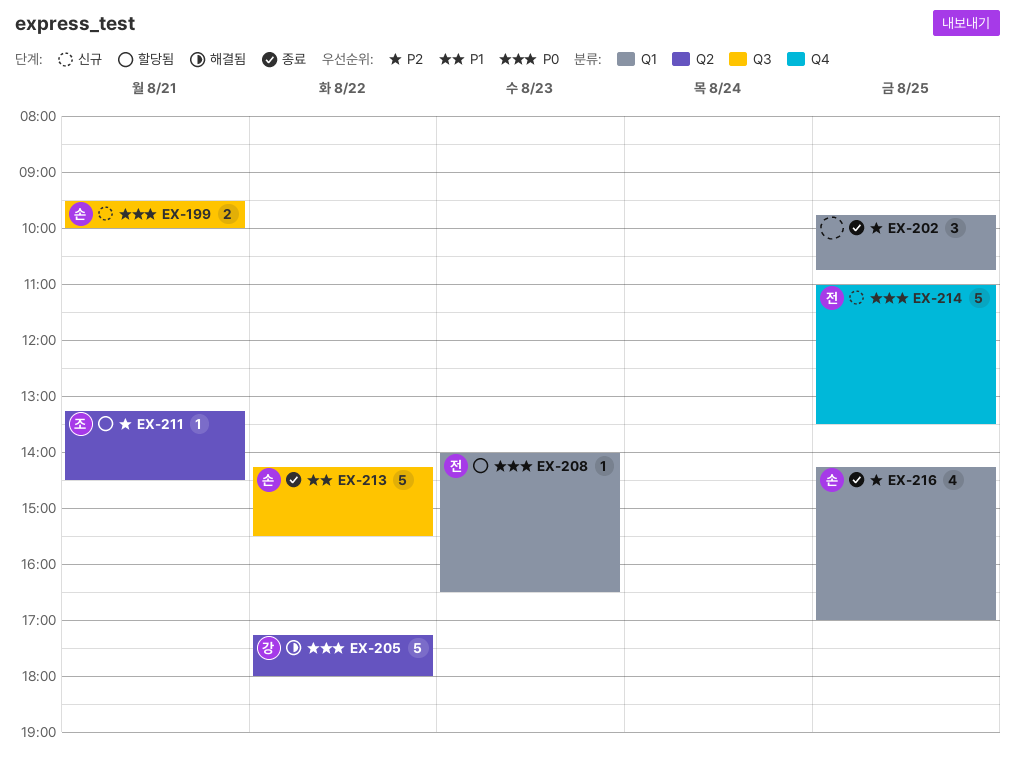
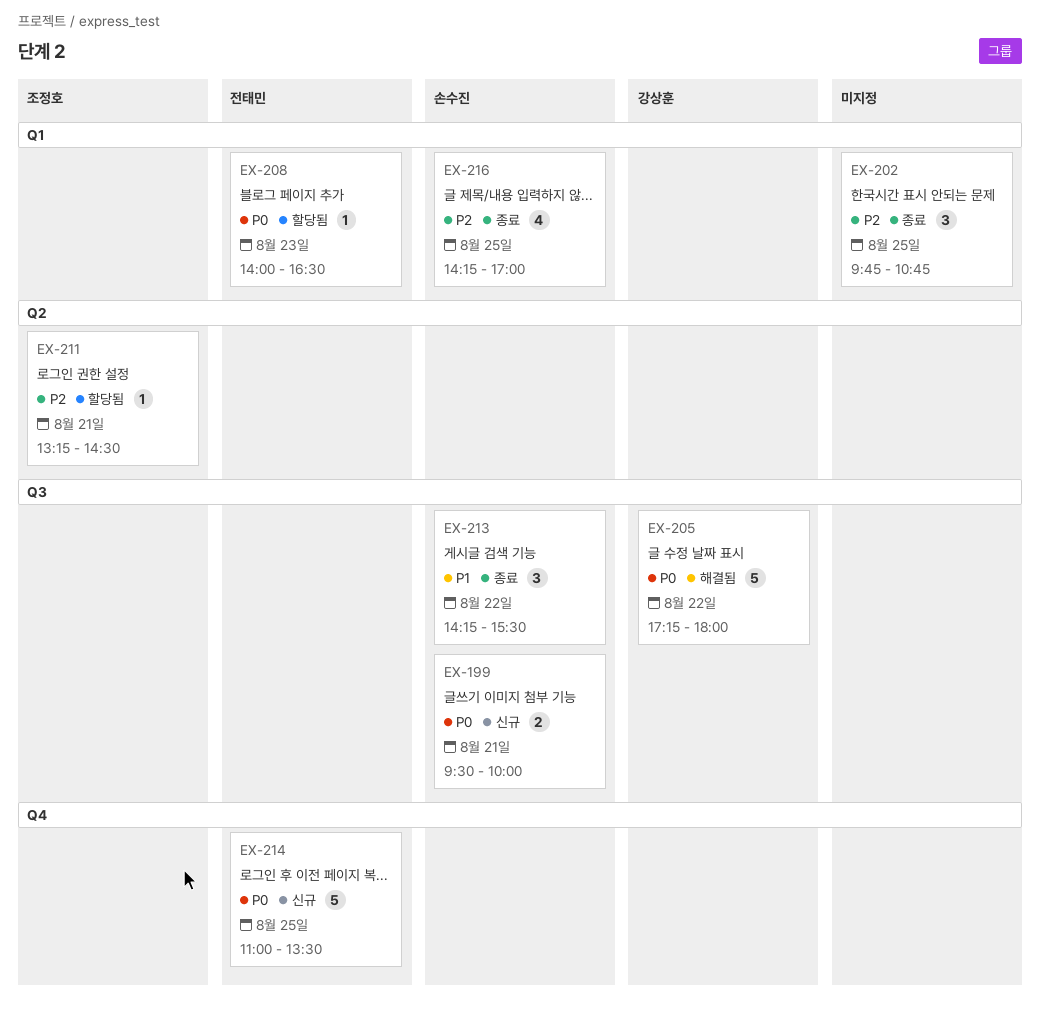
EX-205, label: Q2 -> Q3
EX-213, estimate: 5 -> 3

